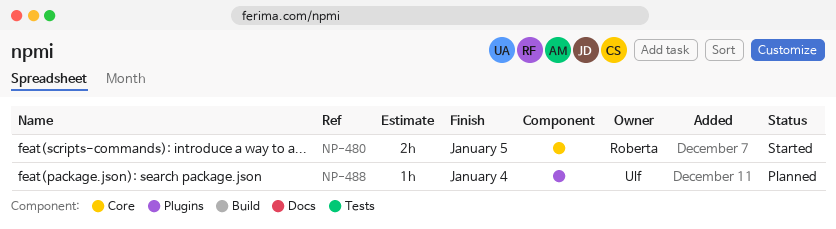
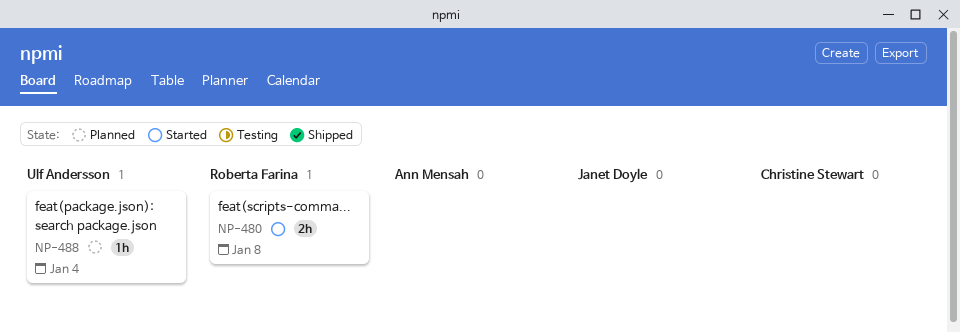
NP-480, due: Jan 5 -> Jan 8

